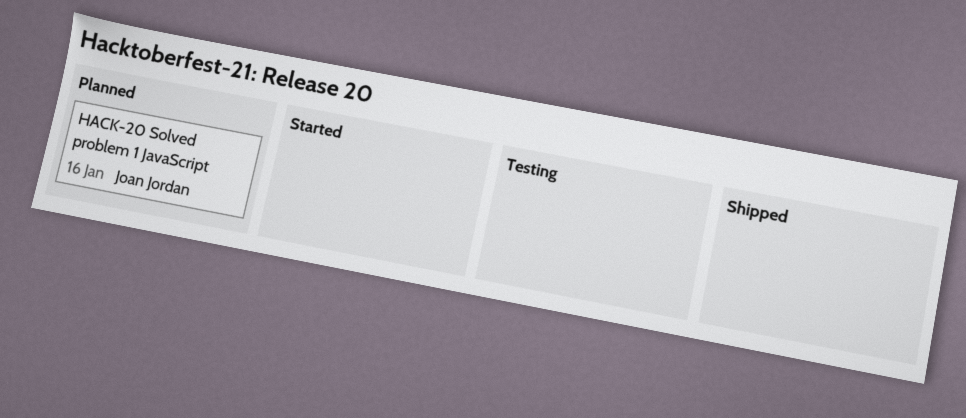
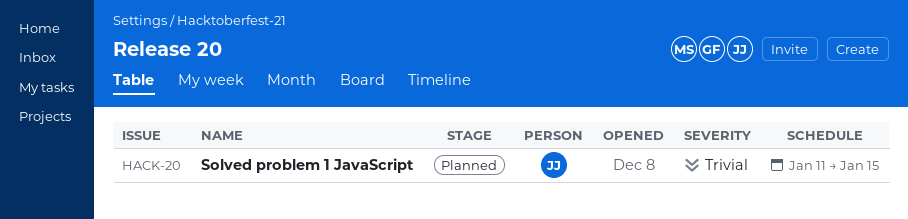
HACK-20, due: Jan 16 -> Jan 15

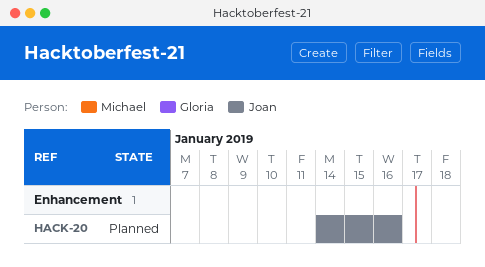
HACK-20, start: Jan 11 -> Jan 14
HACK-20, due: Jan 15 -> Jan 16

